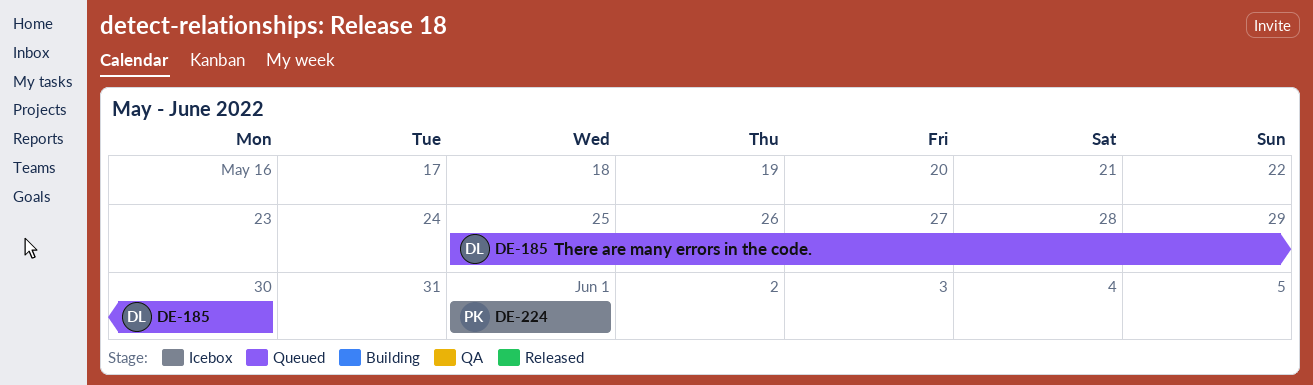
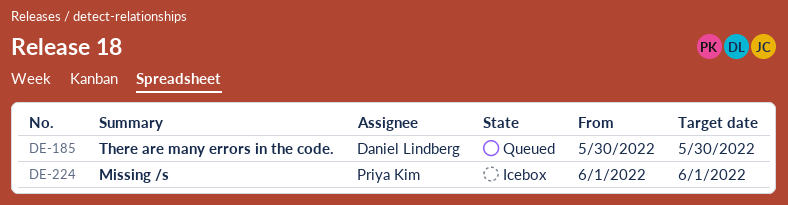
DE-185, start: May 25 -> May 30

